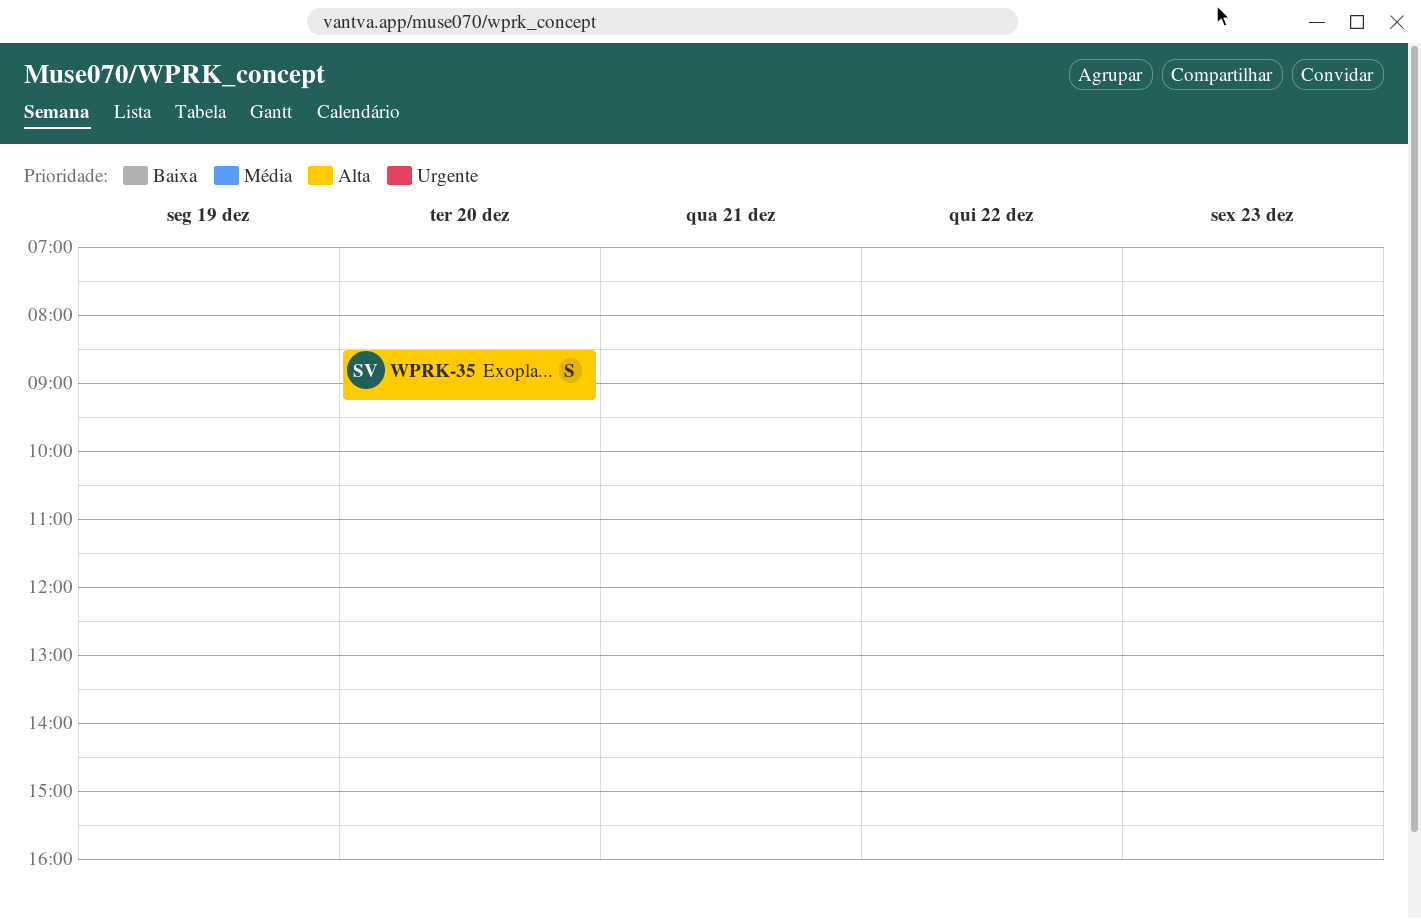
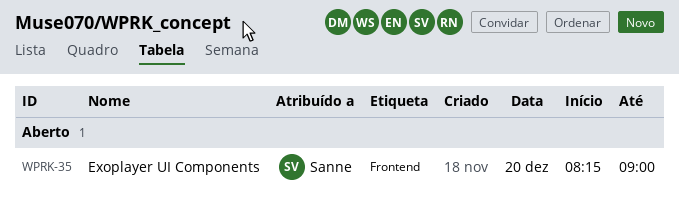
WPRK-35, begins: 08:30 -> 08:15
WPRK-35, ends: 09:15 -> 09:00

